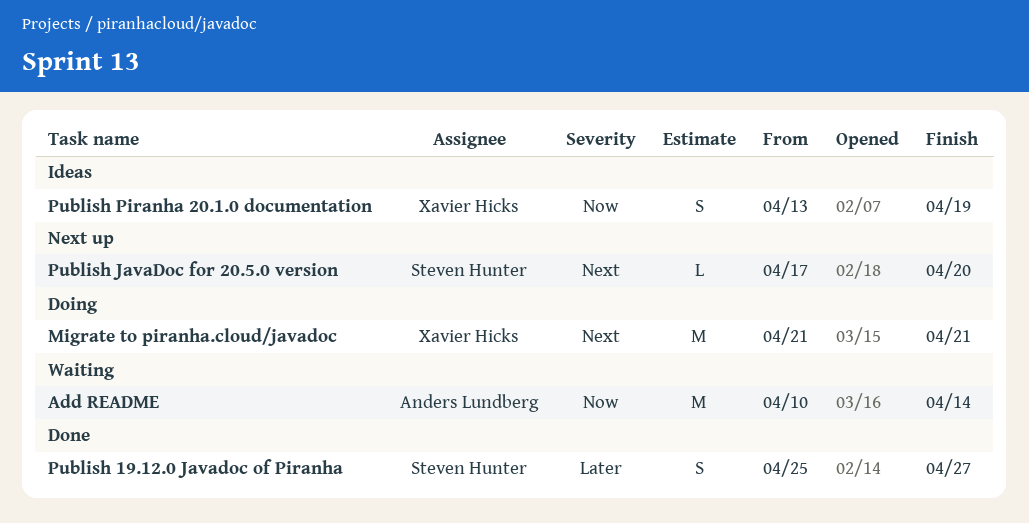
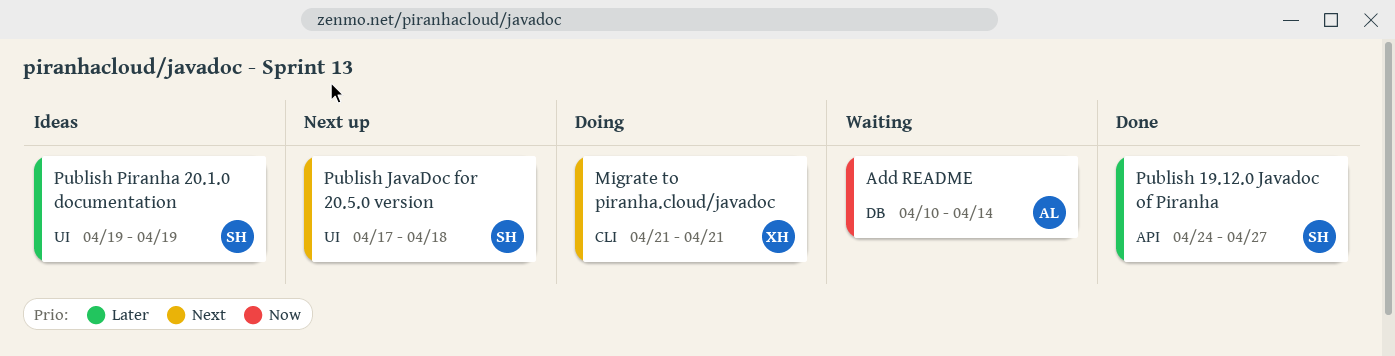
Publish 19.12.0 Javadoc of Piranha, start: Apr 25 -> Apr 24
Publish JavaDoc for 20.5.0 version, due: Apr 20 -> Apr 18
Publish Piranha 20.1.0 documentation, owner: Xavier Hicks -> Steven Hunter
Publish Piranha 20.1.0 documentation, priority: Now -> Later
Publish Piranha 20.1.0 documentation, start: Apr 13 -> Apr 19

